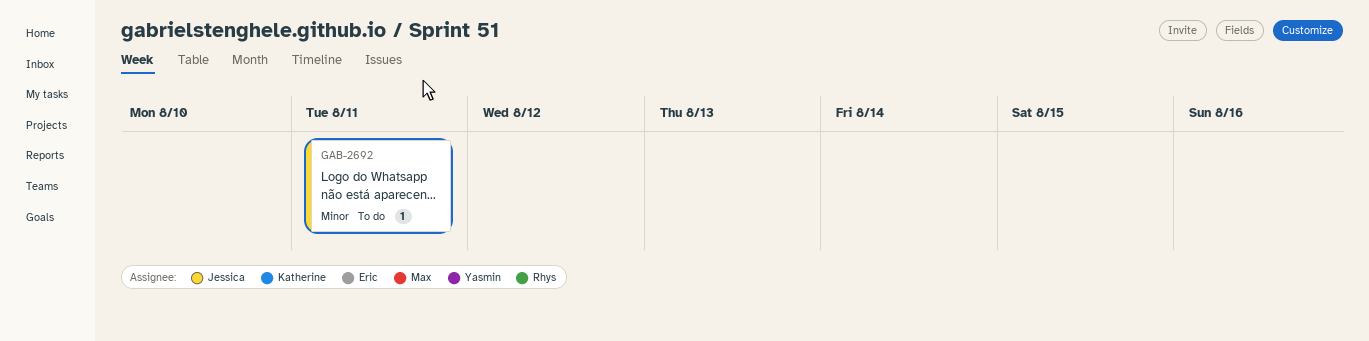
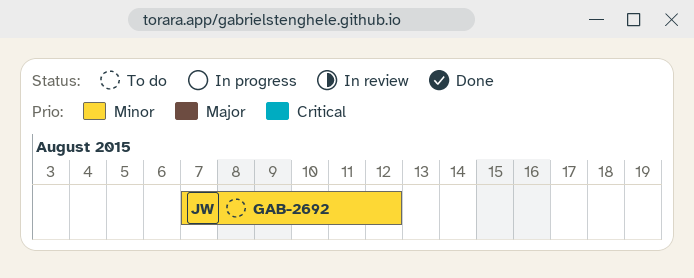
GAB-2692, due: Aug 11 -> Aug 12

